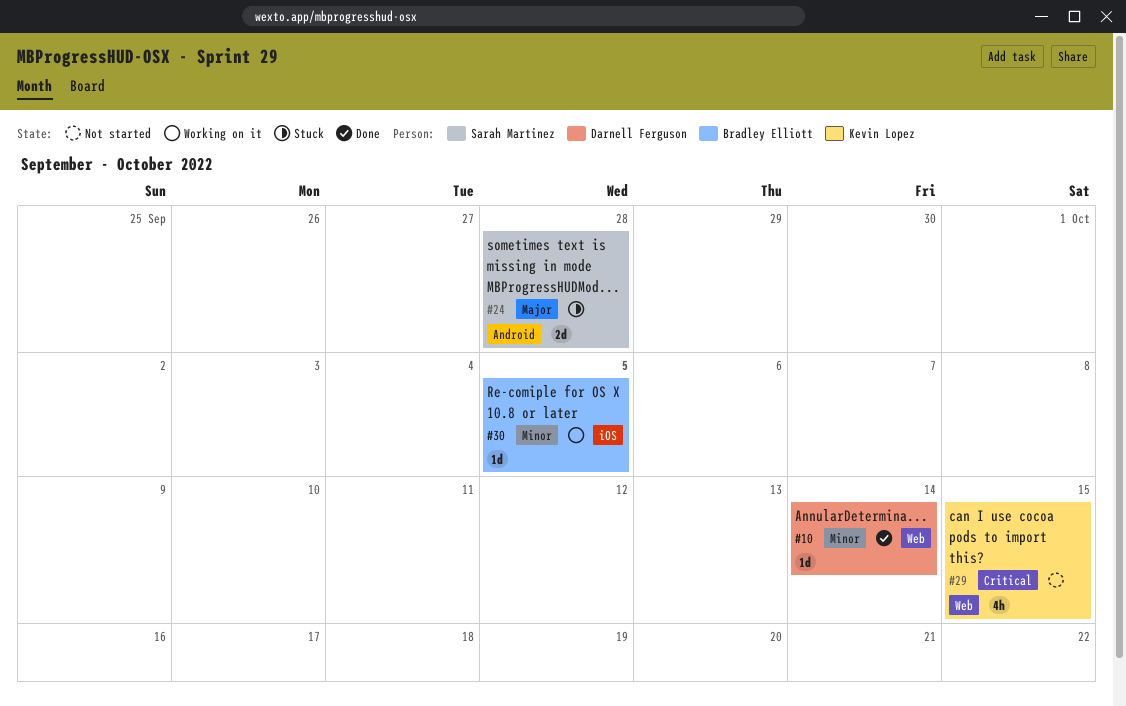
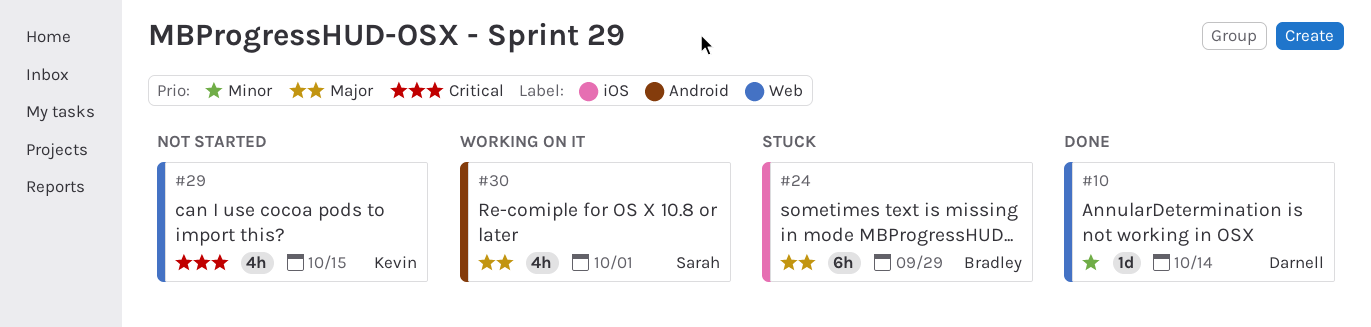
#24, owner: Sarah Martinez -> Bradley Elliott
#24, label: Android -> iOS
#24, estimate: 2d -> 6h
#24, due: Sep 28 -> Sep 29
#30, owner: Bradley Elliott -> Sarah Martinez
#30, priority: Minor -> Major
#30, label: iOS -> Android
#30, estimate: 1d -> 4h
#30, due: Oct 5 -> Oct 1

